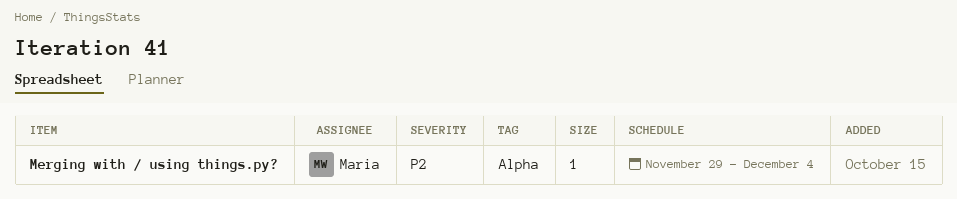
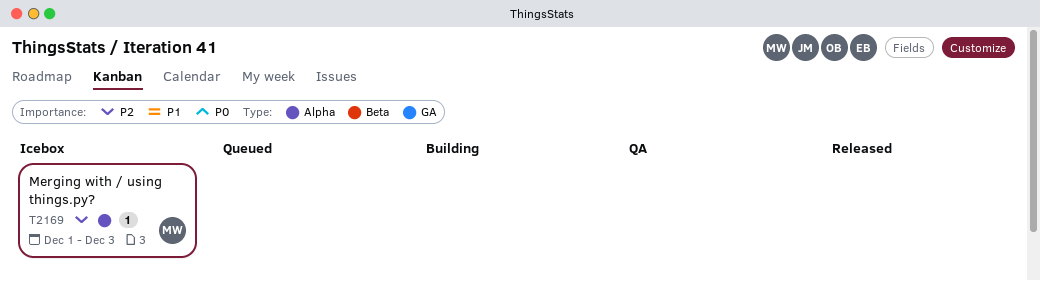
Merging with / using things.py?, start: Nov 29 -> Dec 1
Merging with / using things.py?, due: Dec 4 -> Dec 3

